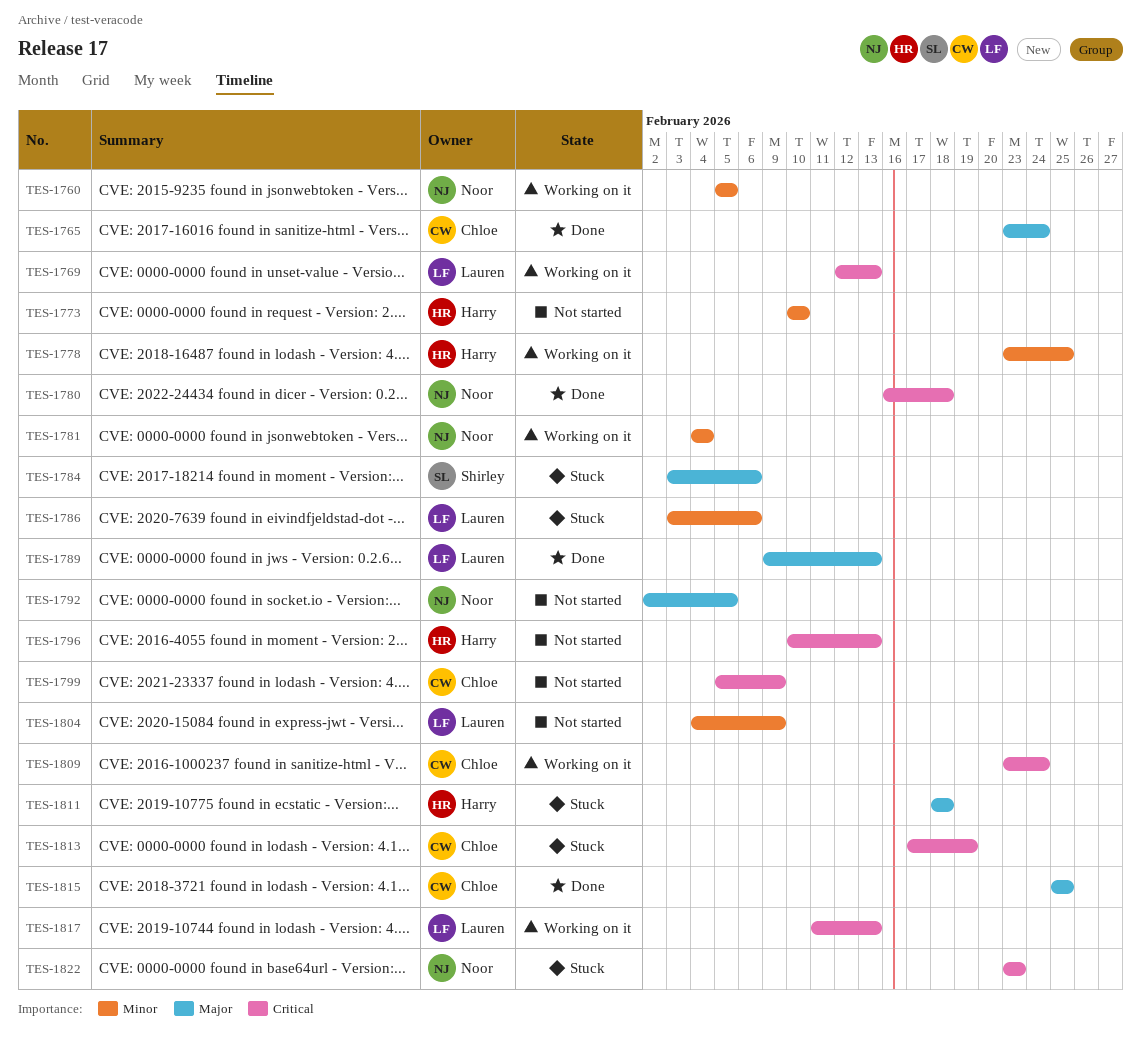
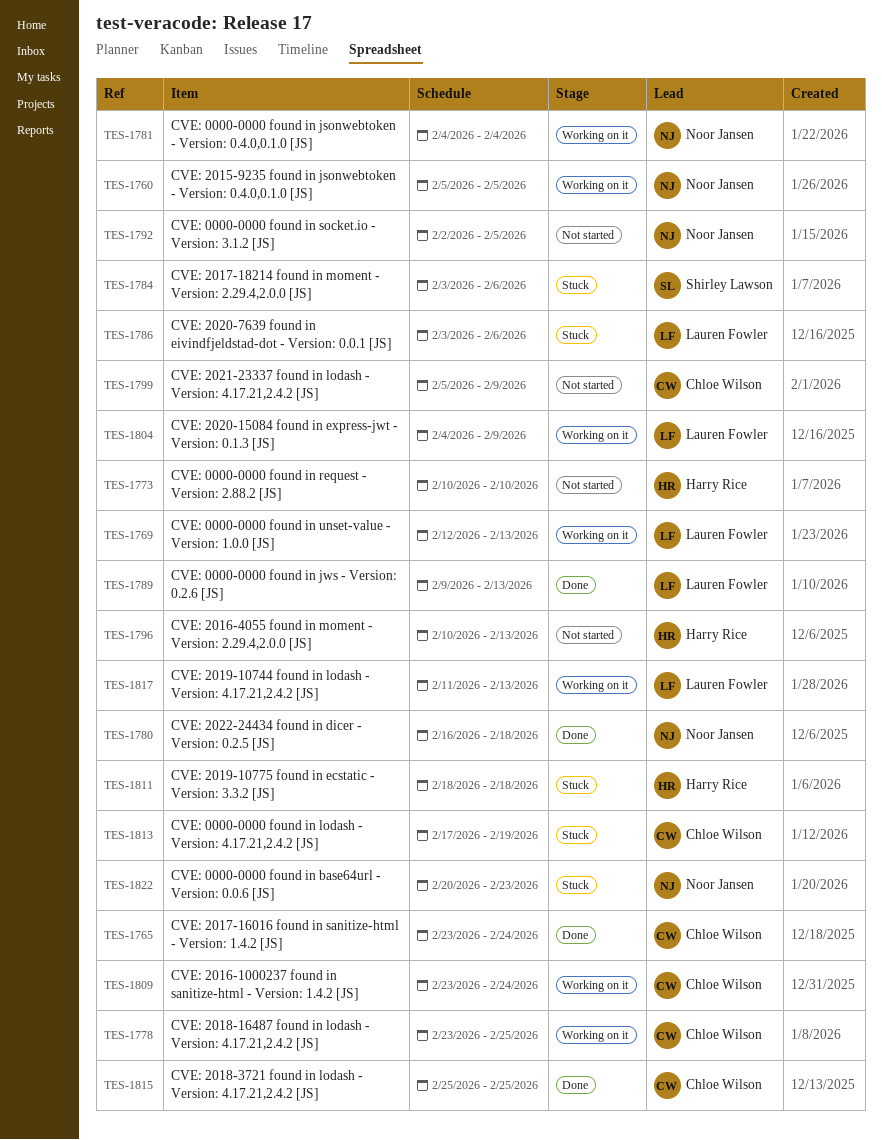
TES-1778, owner: Harry Rice -> Chloe Wilson
TES-1804, status: Not started -> Working on it
TES-1822, start: Feb 23 -> Feb 20

